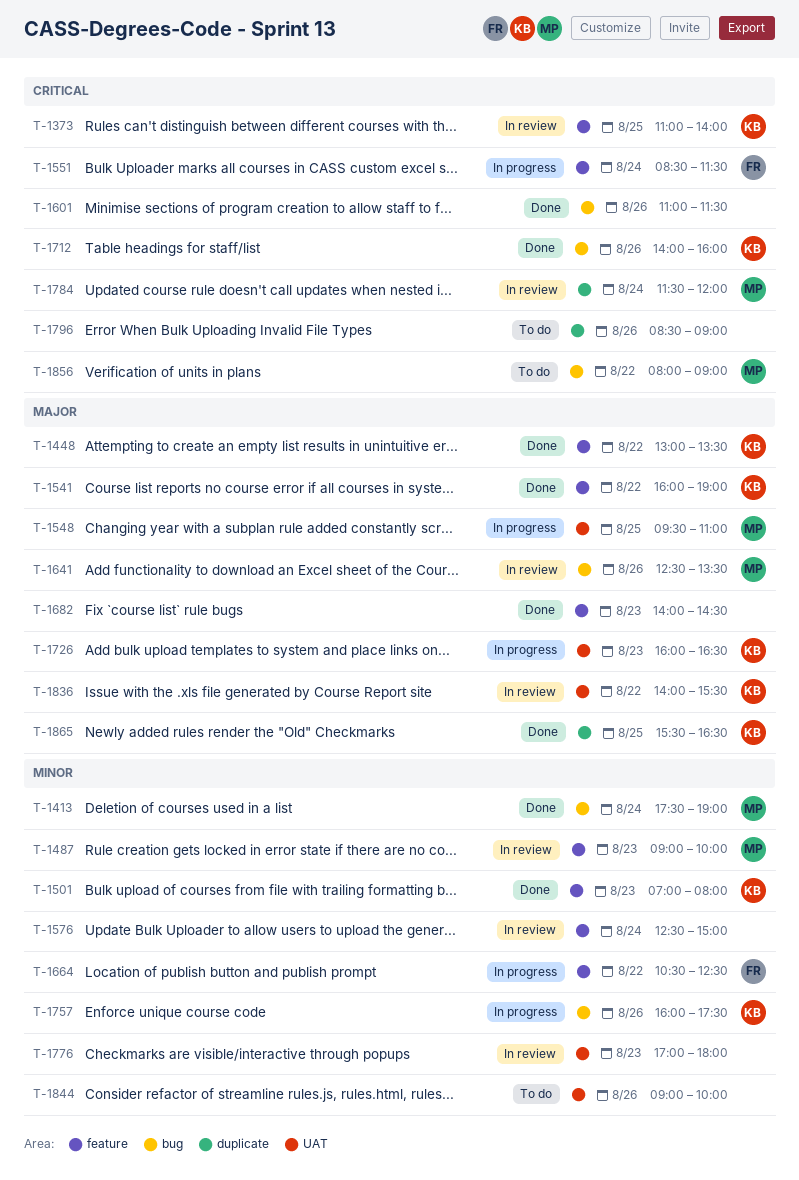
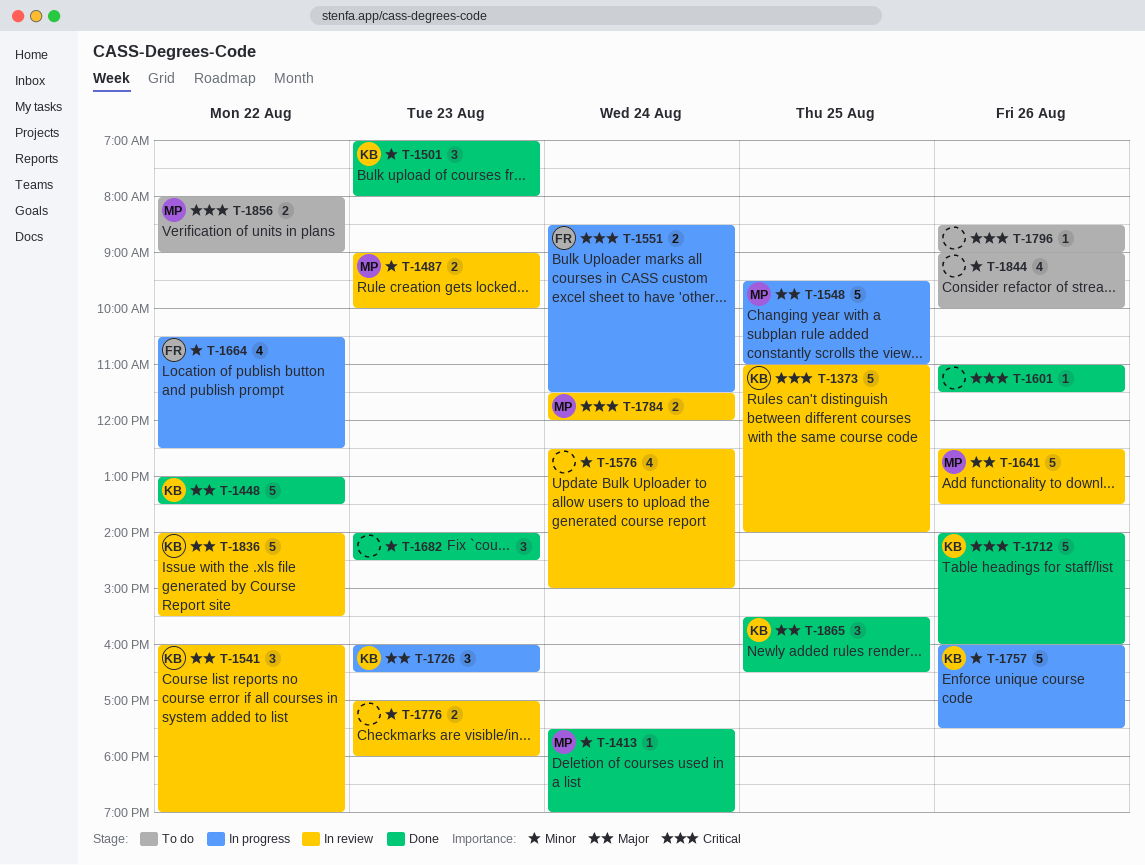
T-1541, status: Done -> In review
T-1682, priority: Major -> Minor

